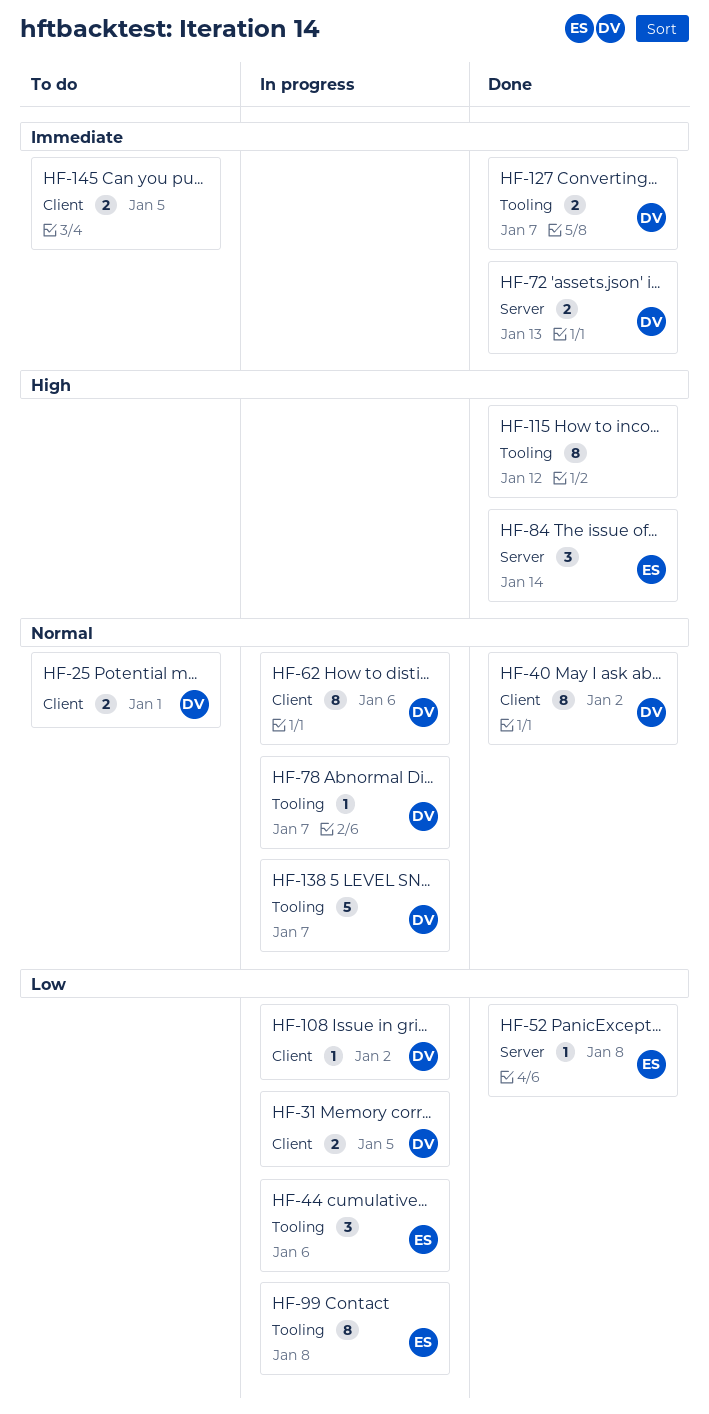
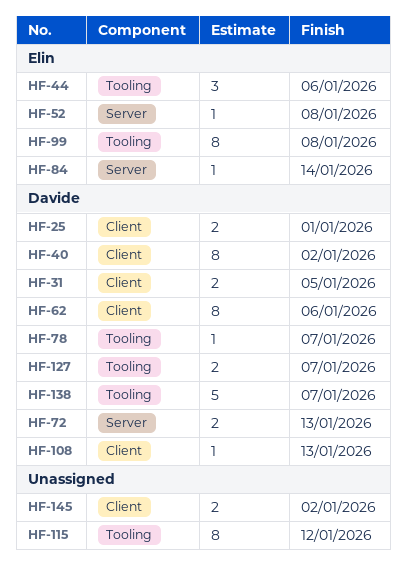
HF-84, estimate: 3 -> 1
HF-108, due: Jan 2 -> Jan 13
HF-145, due: Jan 5 -> Jan 2

